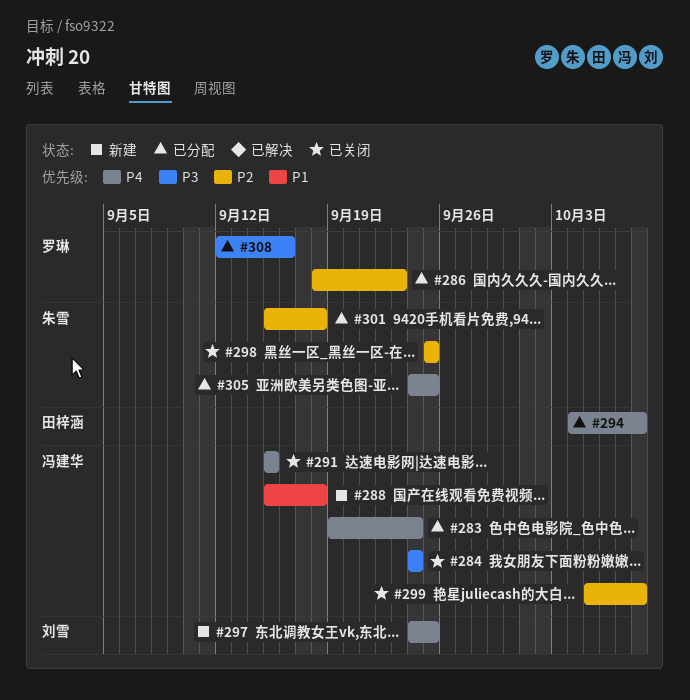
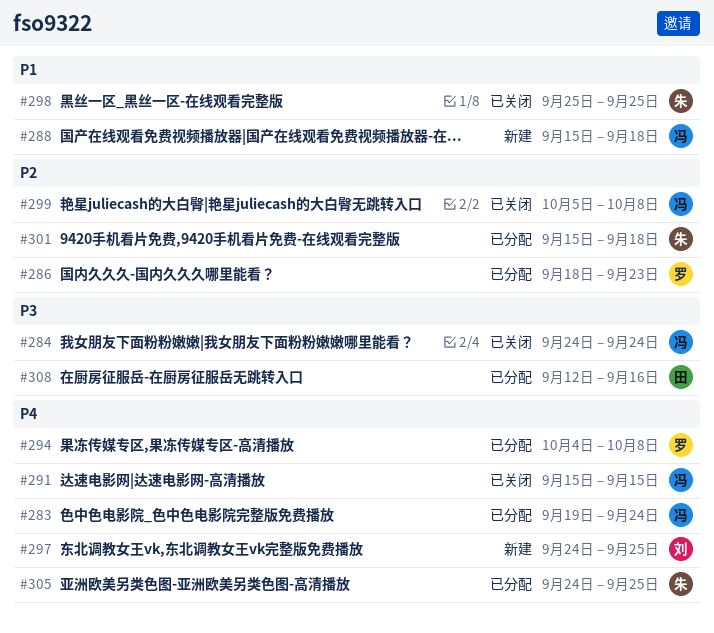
#294, owner: 田梓涵 -> 罗琳
#298, priority: P2 -> P1
#308, owner: 罗琳 -> 田梓涵

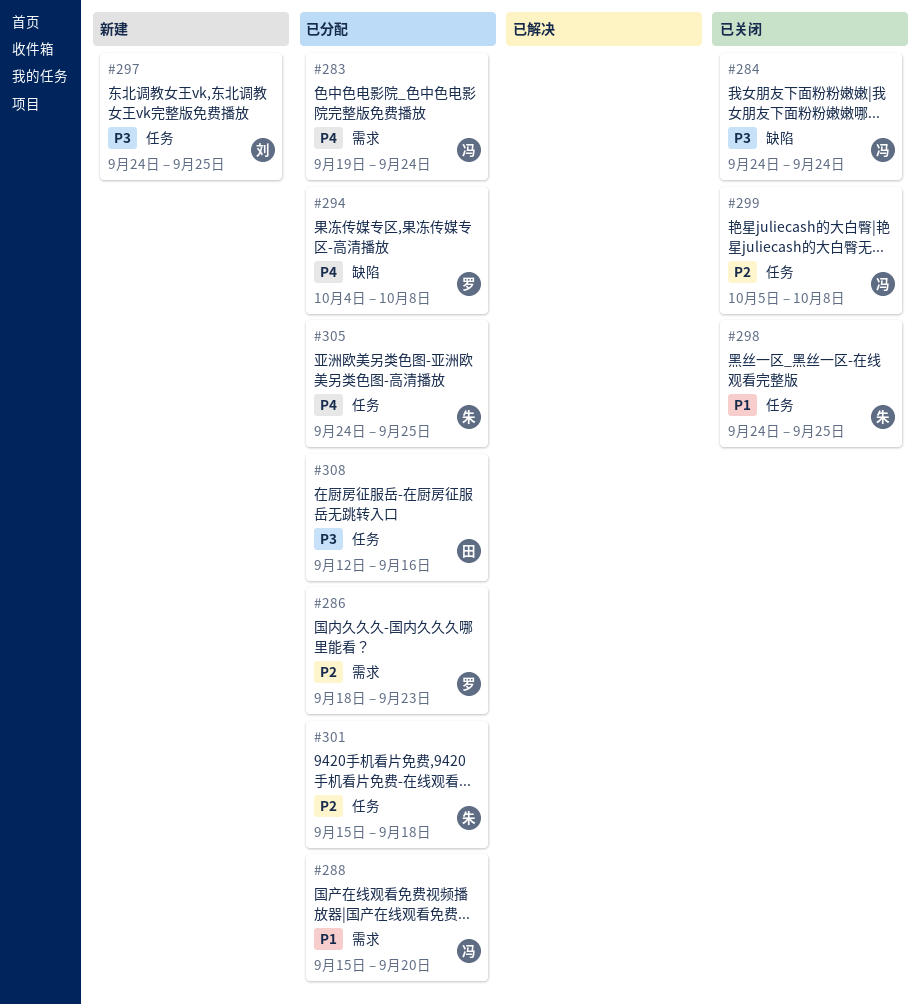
#288, status: 新建 -> 已分配
#288, due: Sep 18 -> Sep 20
#291: present -> none
#297, priority: P4 -> P3
#298, start: Sep 25 -> Sep 24

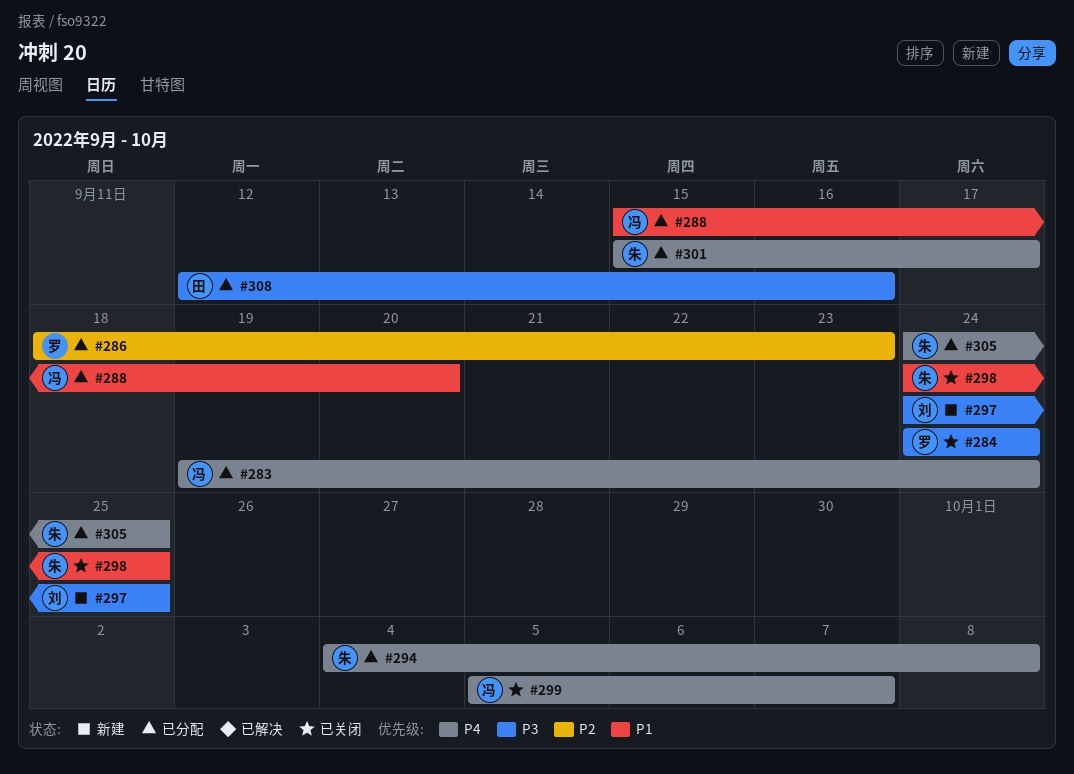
#284, owner: 冯 -> 罗
#294, owner: 罗 -> 朱
#299, priority: P2 -> P4
#299, due: Oct 8 -> Oct 7
#301, priority: P2 -> P4
#301, due: Sep 18 -> Sep 17

